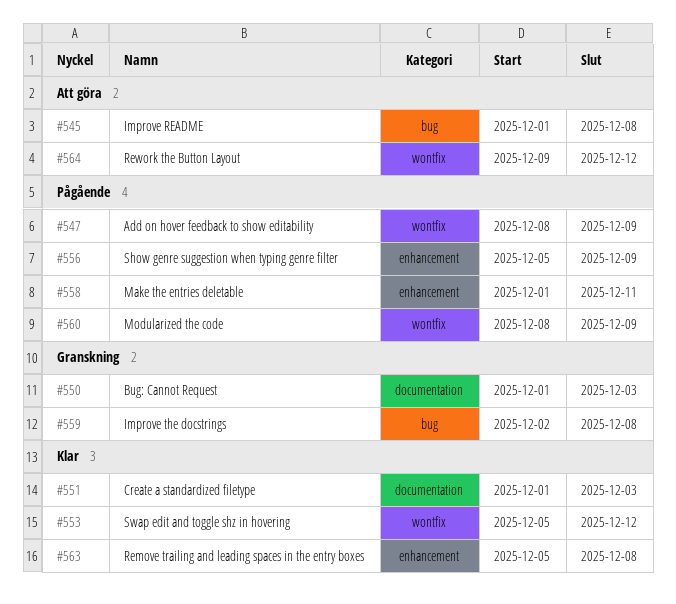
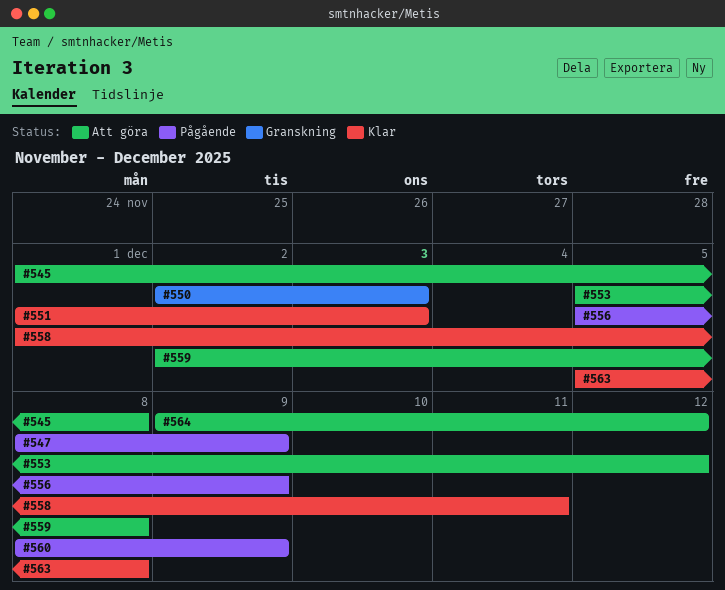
#550, start: Dec 1 -> Dec 2
#553, status: Klar -> Att göra
#558, status: Pågående -> Klar
#559, status: Granskning -> Att göra

